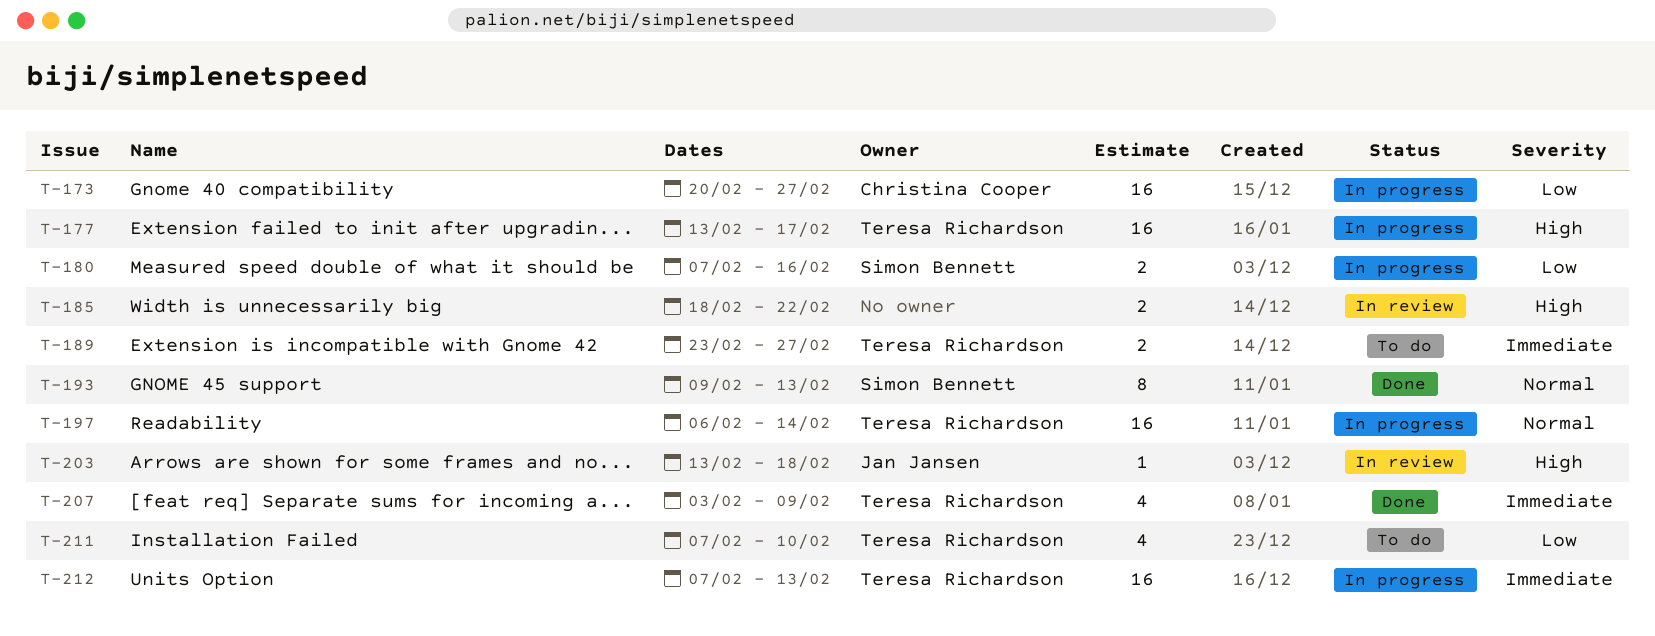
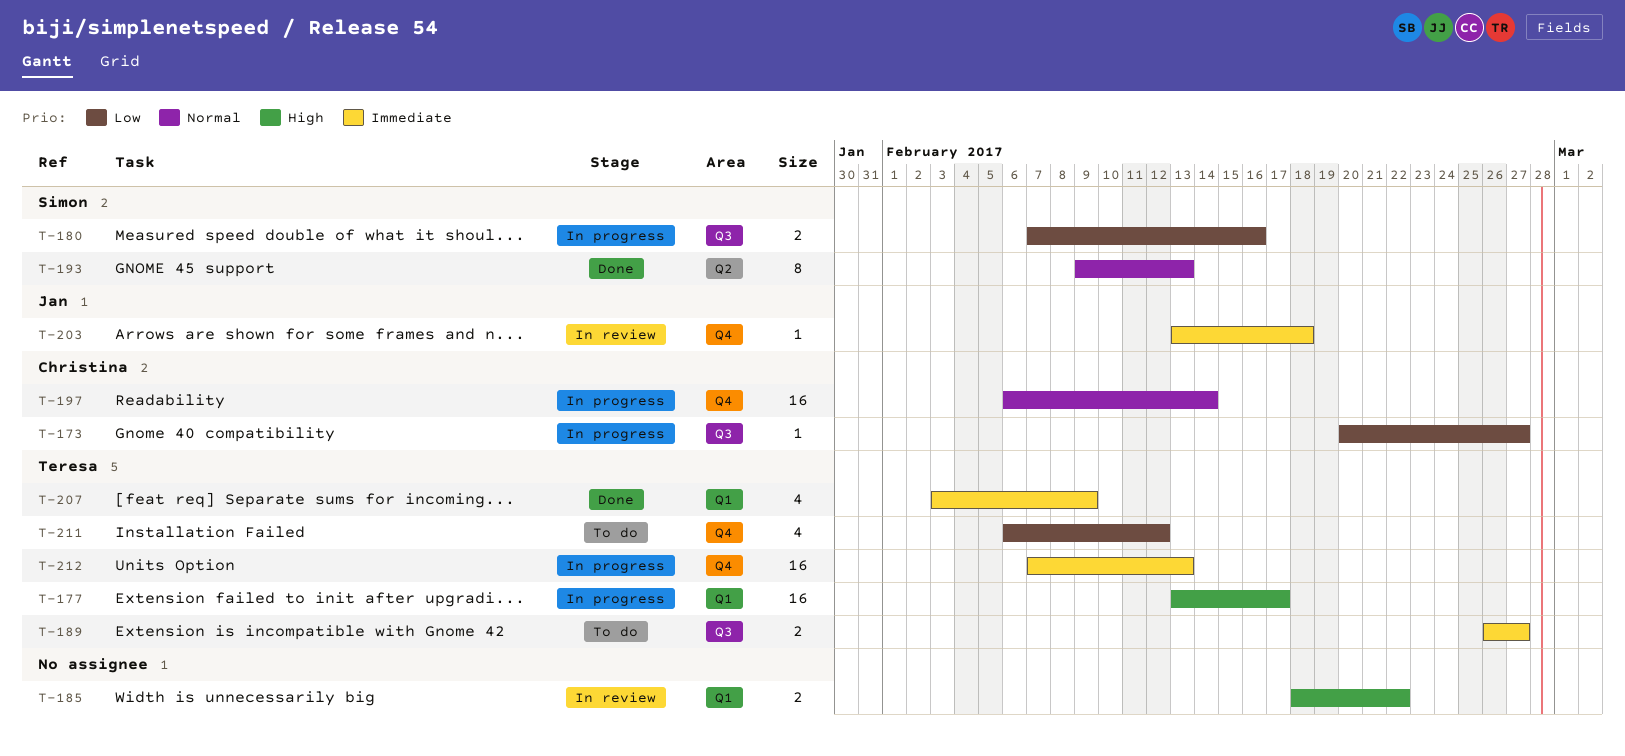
T-173, estimate: 16 -> 1
T-189, start: Feb 23 -> Feb 26
T-197, owner: Teresa Richardson -> Christina Cooper
T-203, priority: High -> Immediate
T-211, start: Feb 7 -> Feb 6
T-211, due: Feb 10 -> Feb 12

